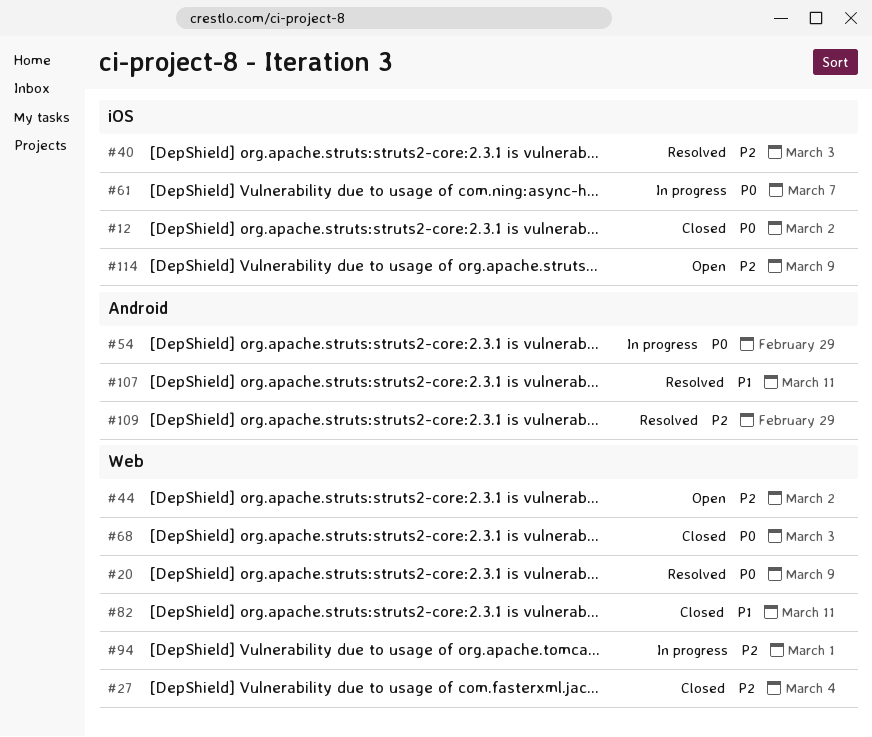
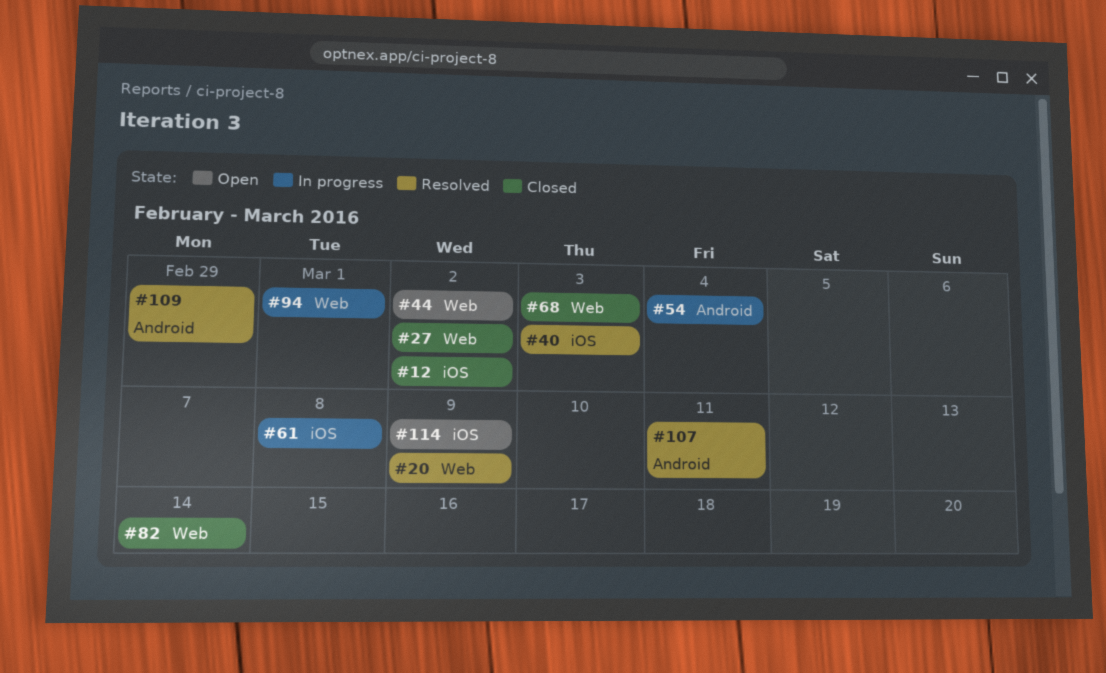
#27, due: Mar 4 -> Mar 2
#54, due: Feb 29 -> Mar 4
#61, due: Mar 7 -> Mar 8
#82, due: Mar 11 -> Mar 14

